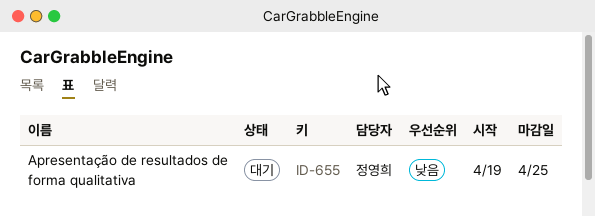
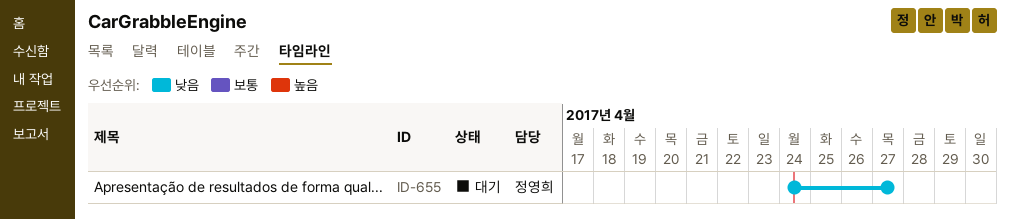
ID-655, start: Apr 19 -> Apr 24
ID-655, due: Apr 25 -> Apr 27

